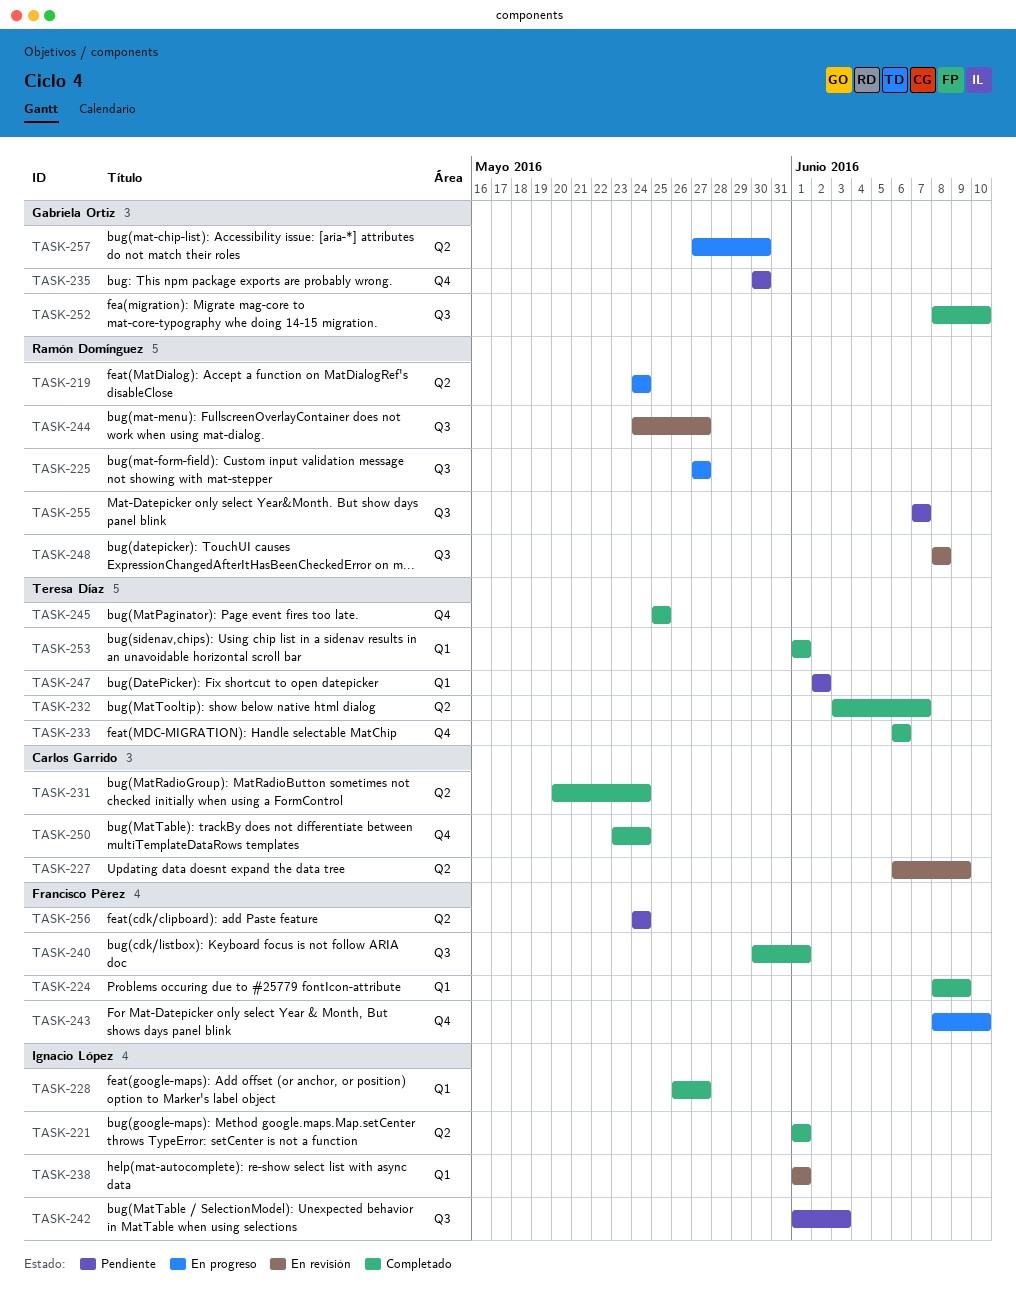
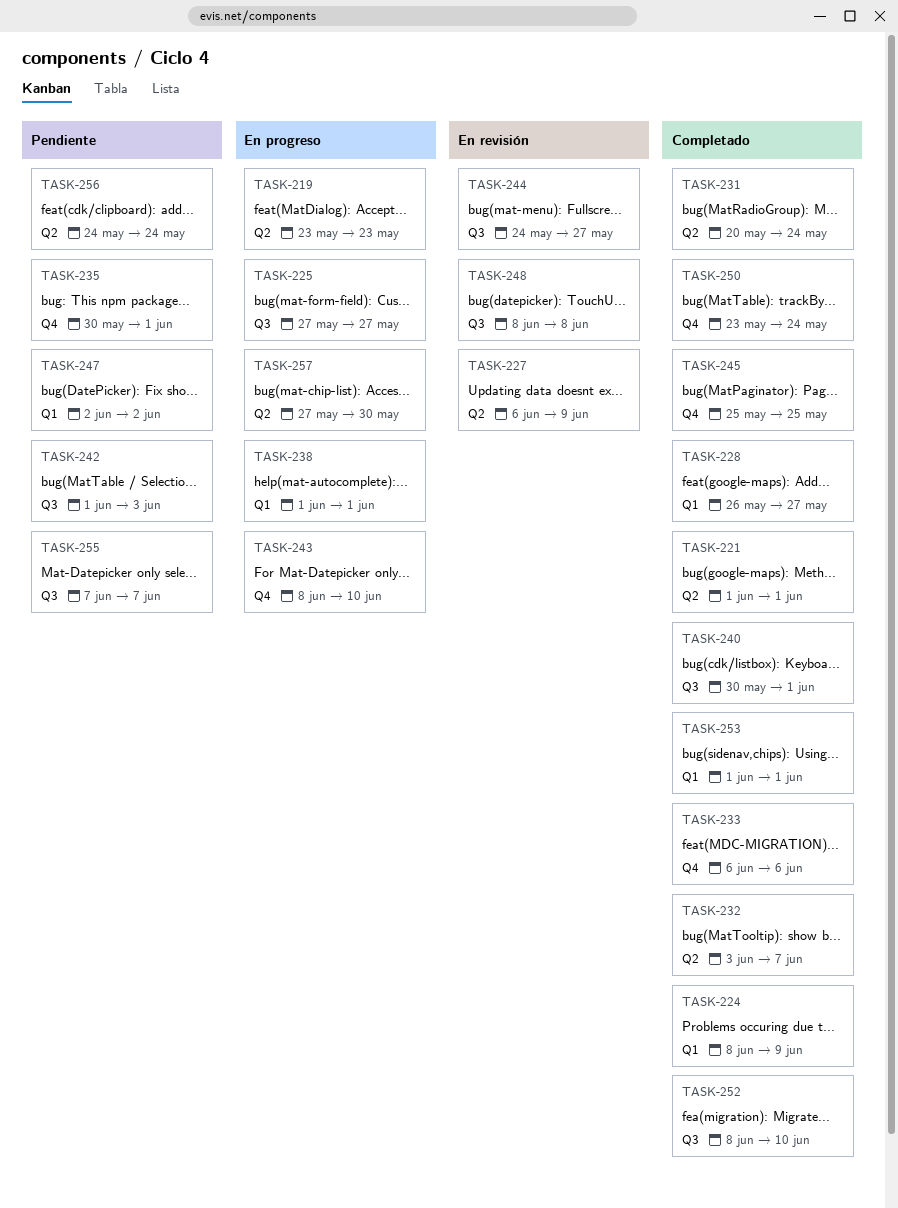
TASK-219, start: May 24 -> May 23
TASK-219, due: May 24 -> May 23
TASK-235, due: May 30 -> Jun 1
TASK-238, status: En revisión -> En progreso

